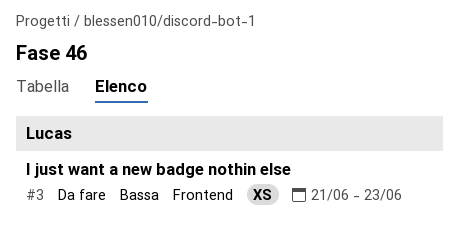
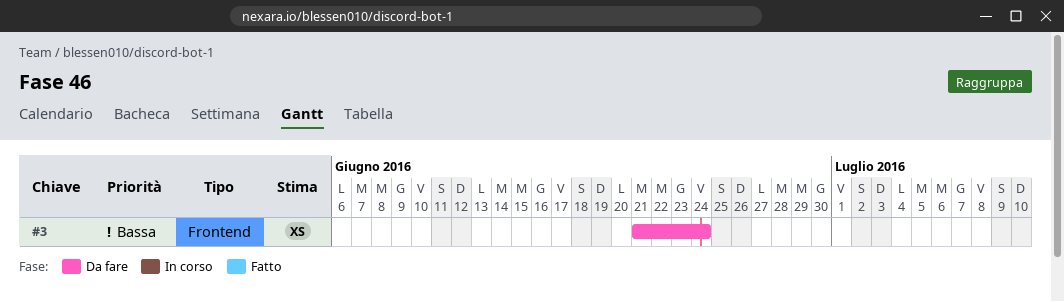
#3, due: Jun 23 -> Jun 24

